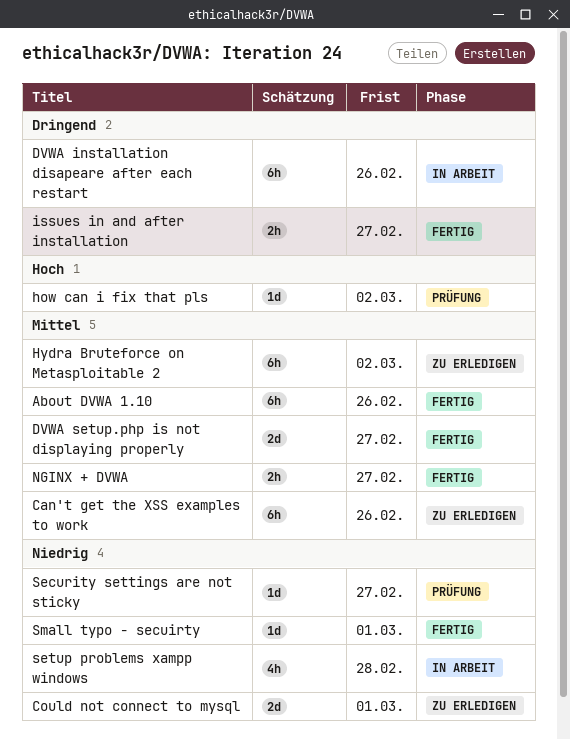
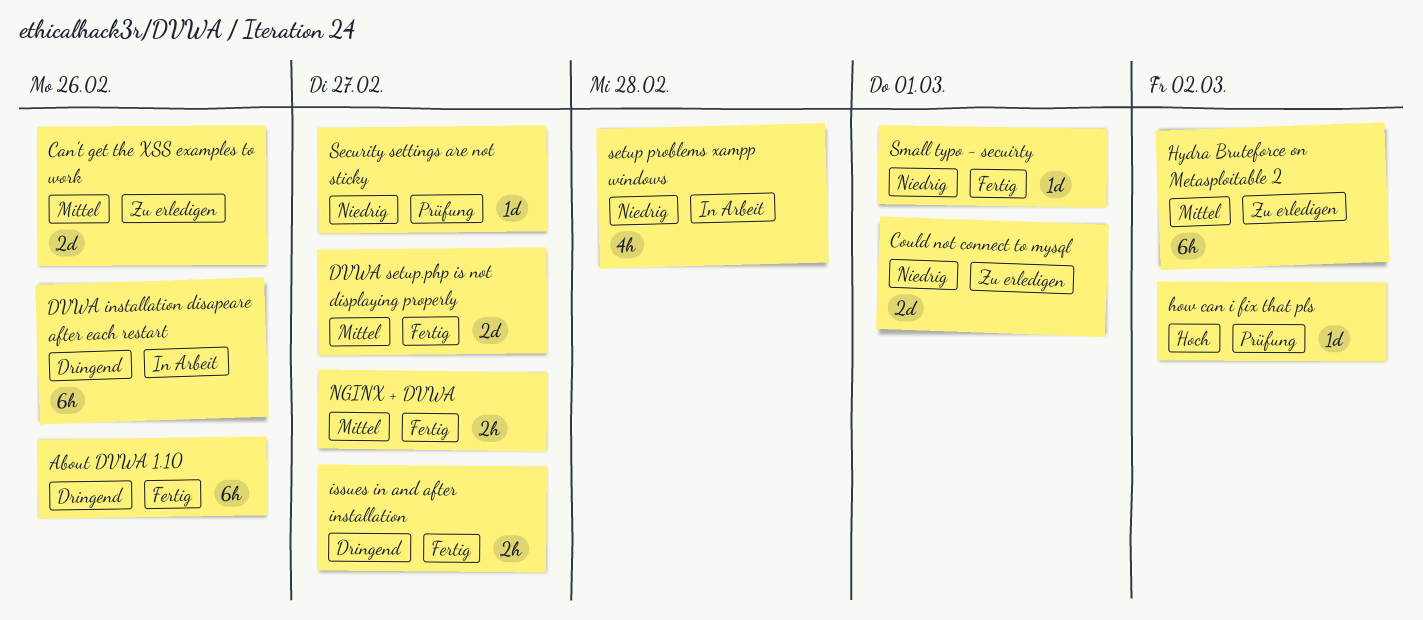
About DVWA 1.10, priority: Mittel -> Dringend
Can't get the XSS examples to work, estimate: 6h -> 2d

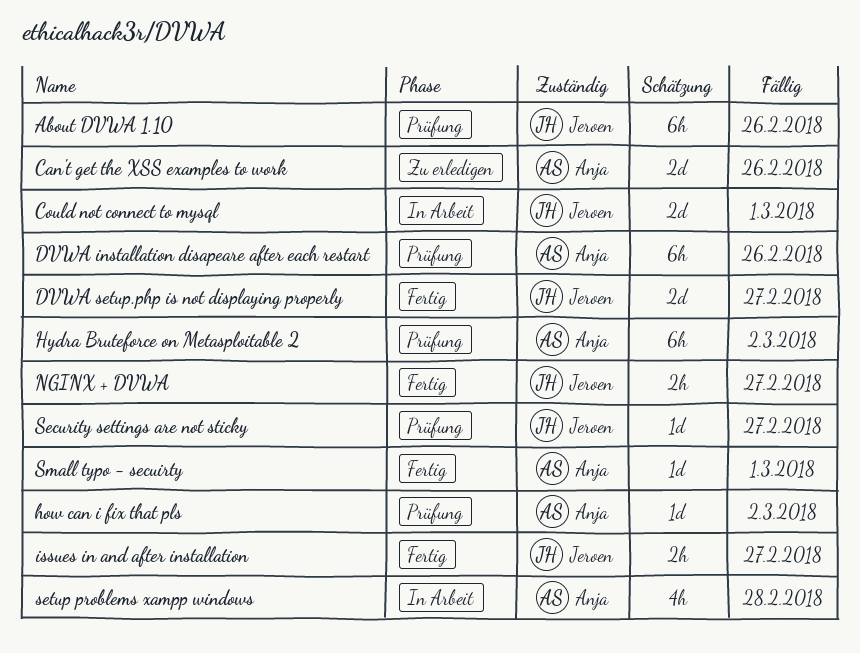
About DVWA 1.10, status: Fertig -> Prüfung
Could not connect to mysql, status: Zu erledigen -> In Arbeit
DVWA installation disapeare after each restart, status: In Arbeit -> Prüfung
Hydra Bruteforce on Metasploitable 2, status: Zu erledigen -> Prüfung

